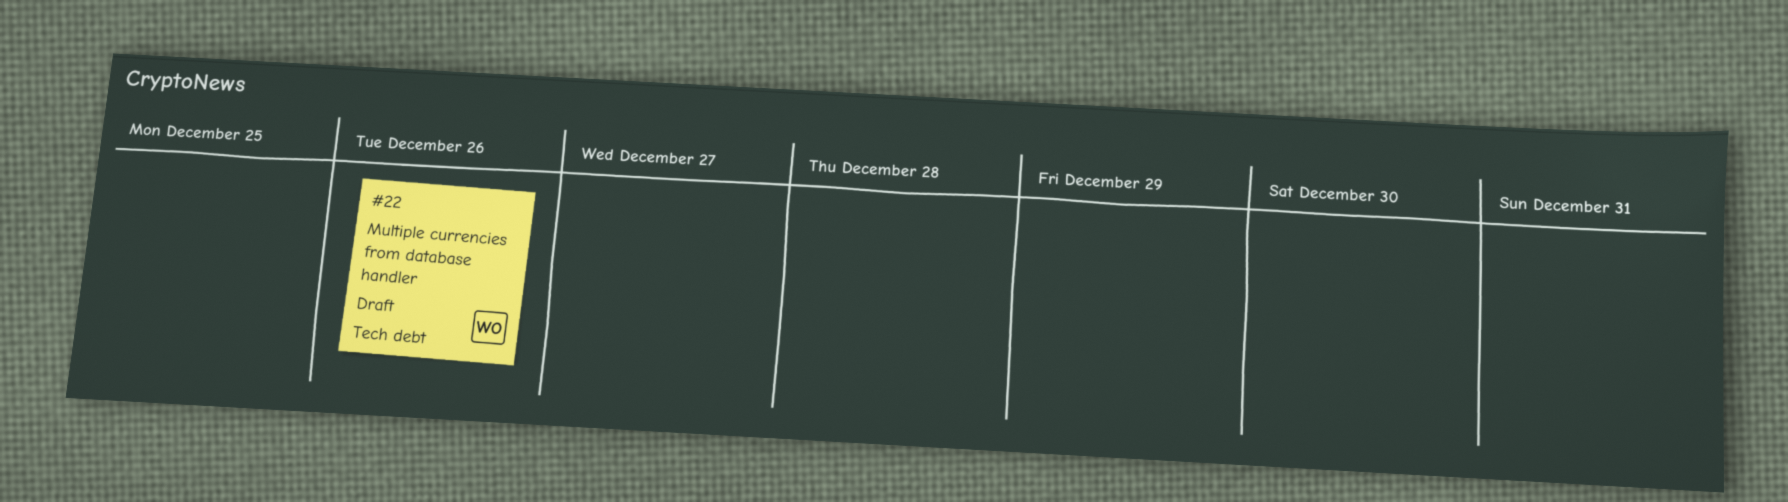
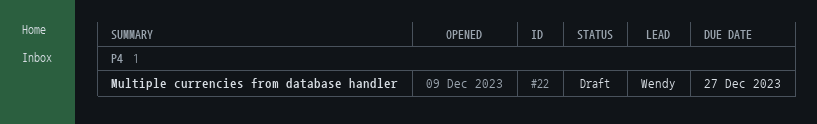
#22, due: Dec 26 -> Dec 27

